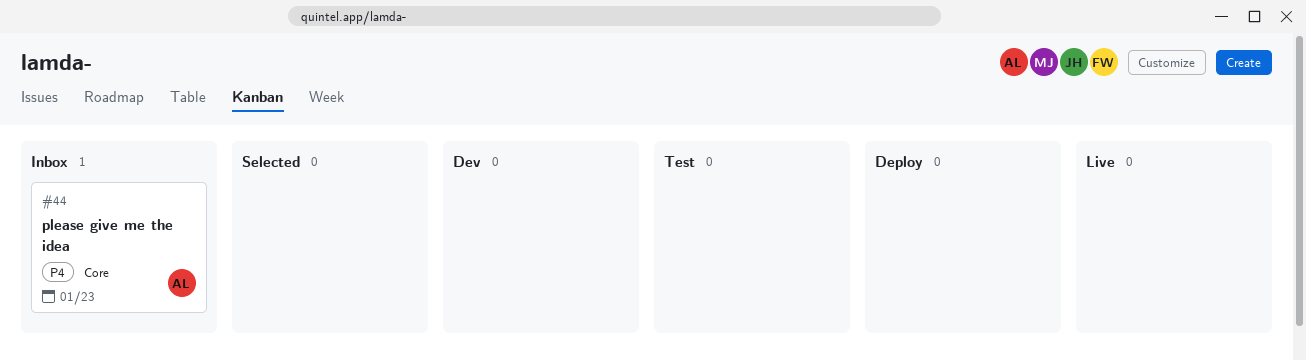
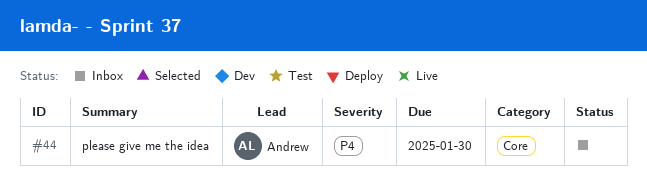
#44, due: Jan 23 -> Jan 30

